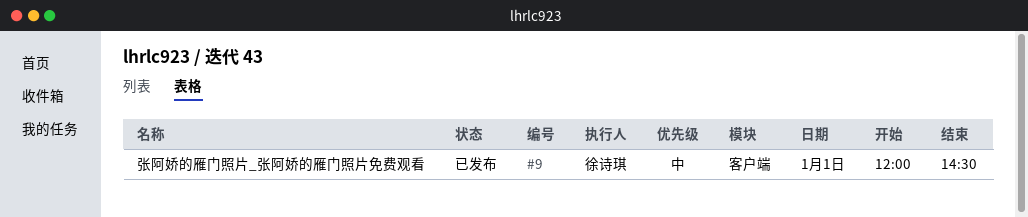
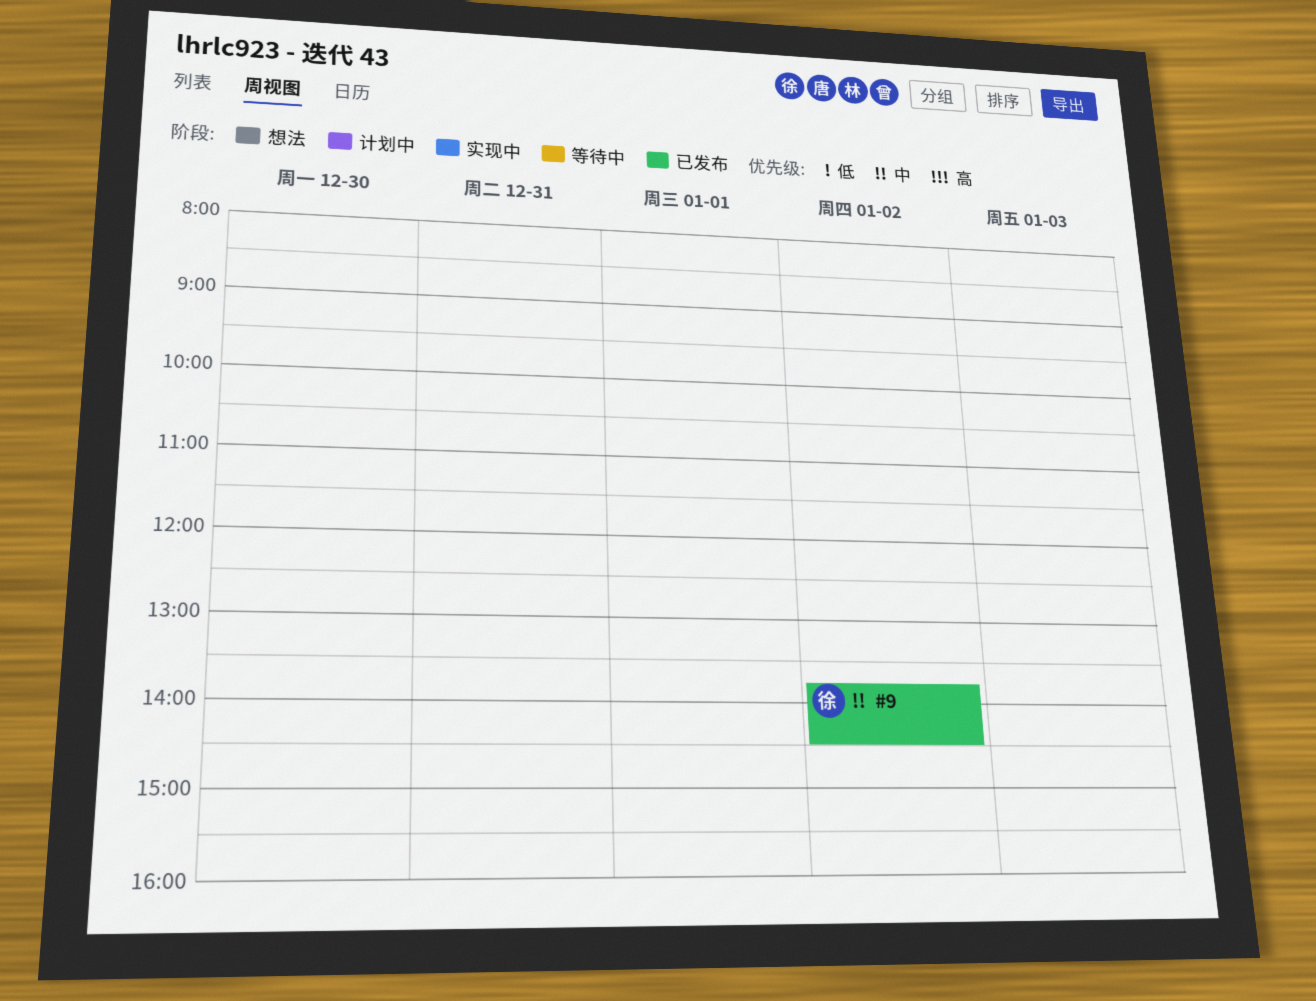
#9, day: Jan 1 -> Jan 2
#9, begins: 12:00 -> 13:45

